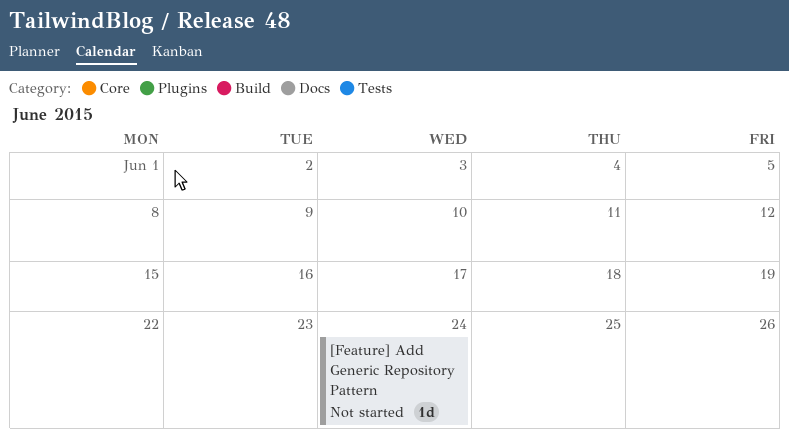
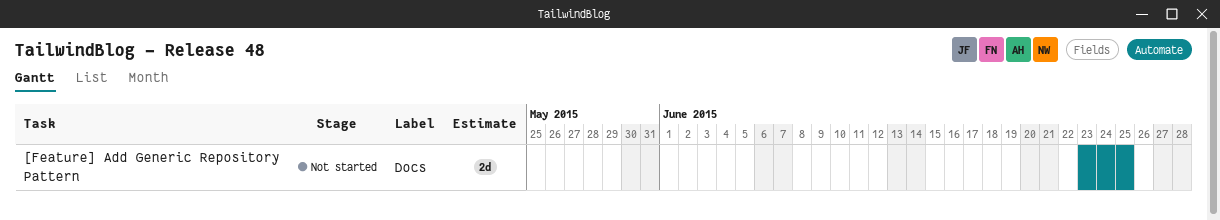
[Feature] Add Generic Repository Pattern, estimate: 1d -> 2d
[Feature] Add Generic Repository Pattern, due: Jun 24 -> Jun 25

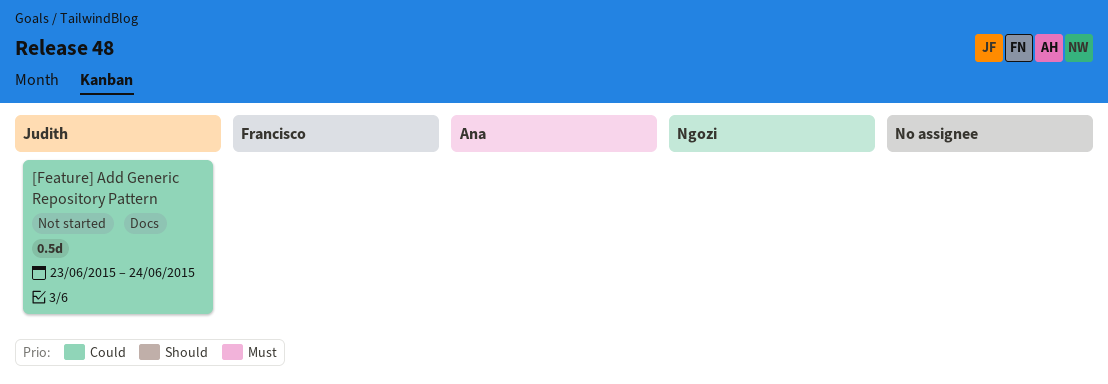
[Feature] Add Generic Repository Pattern, estimate: 2d -> 0.5d
[Feature] Add Generic Repository Pattern, due: Jun 25 -> Jun 24

